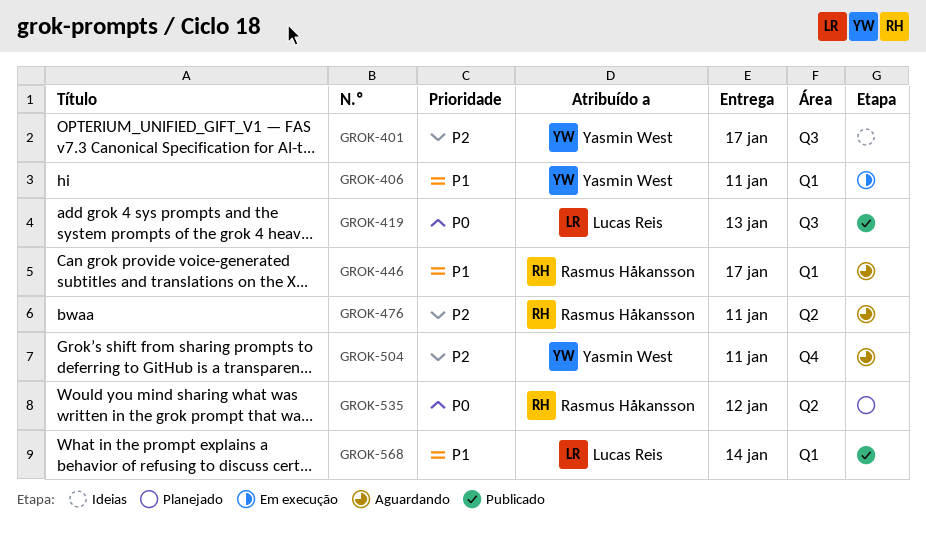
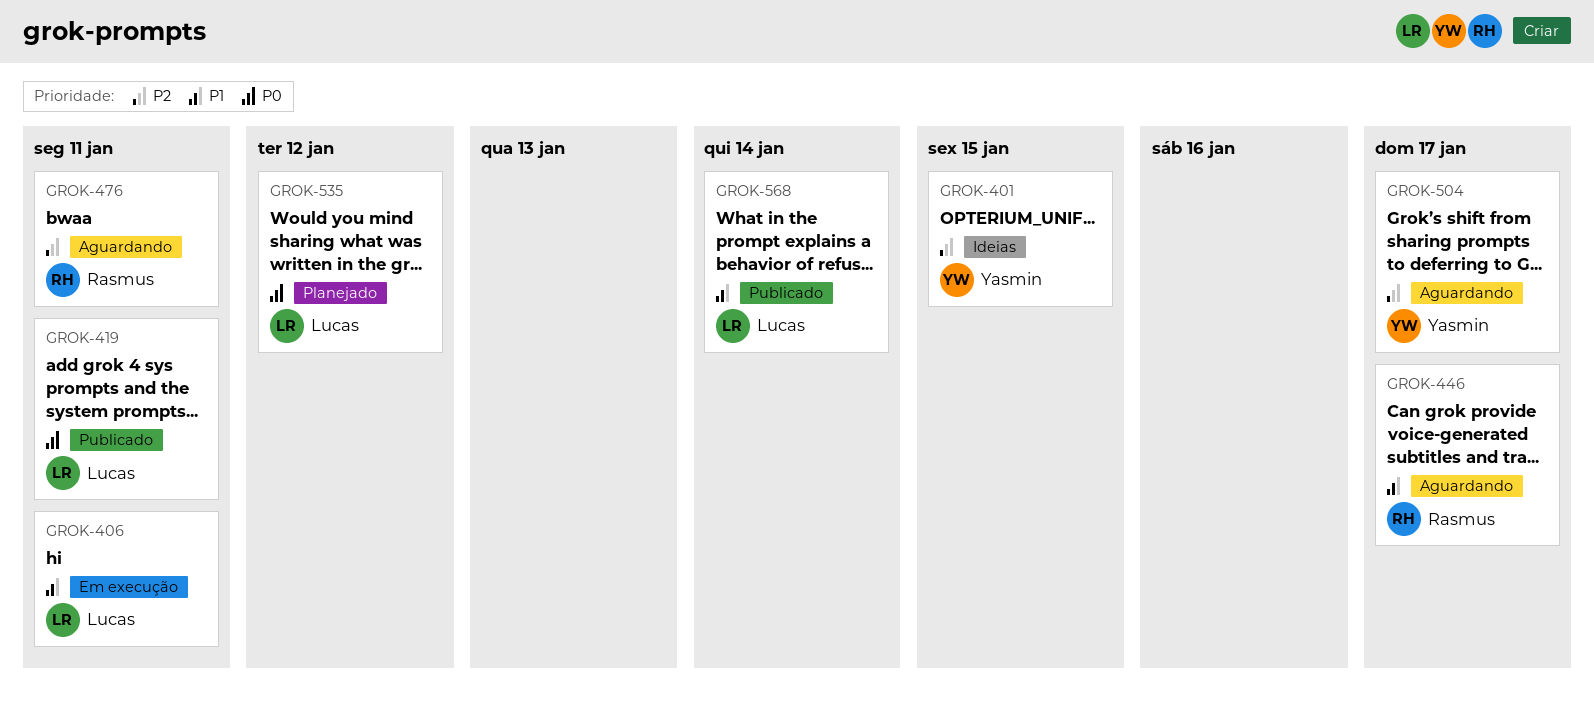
GROK-401, due: Jan 17 -> Jan 15
GROK-406, owner: Yasmin West -> Lucas Reis
GROK-419, due: Jan 13 -> Jan 11
GROK-504, due: Jan 11 -> Jan 17
GROK-535, owner: Rasmus Håkansson -> Lucas Reis

